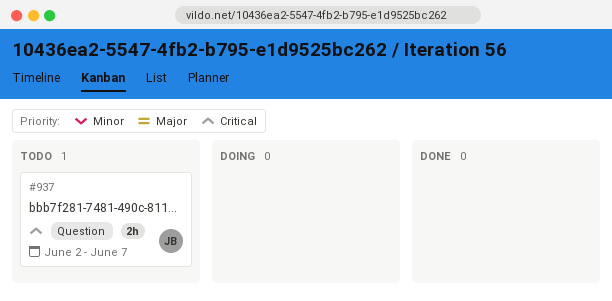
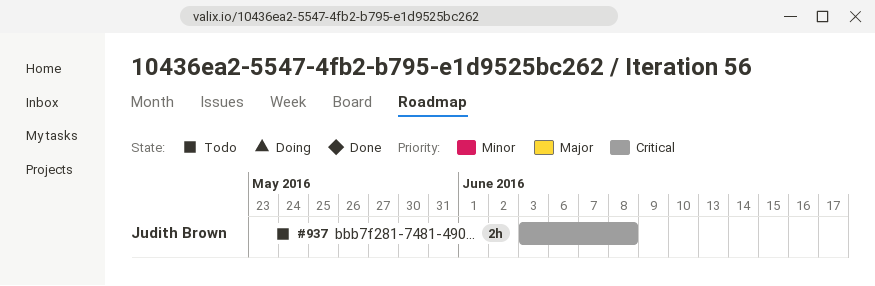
#937, start: Jun 2 -> Jun 3
#937, due: Jun 7 -> Jun 8

